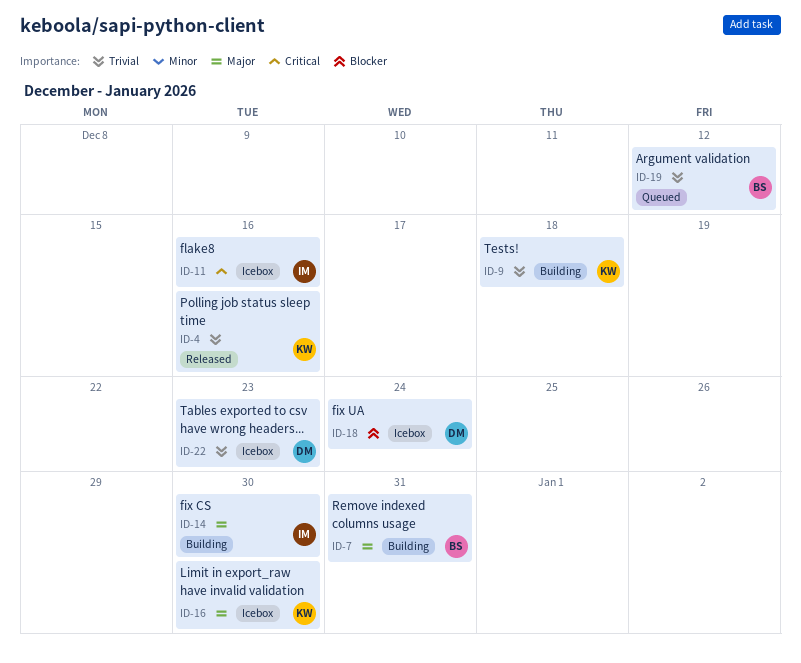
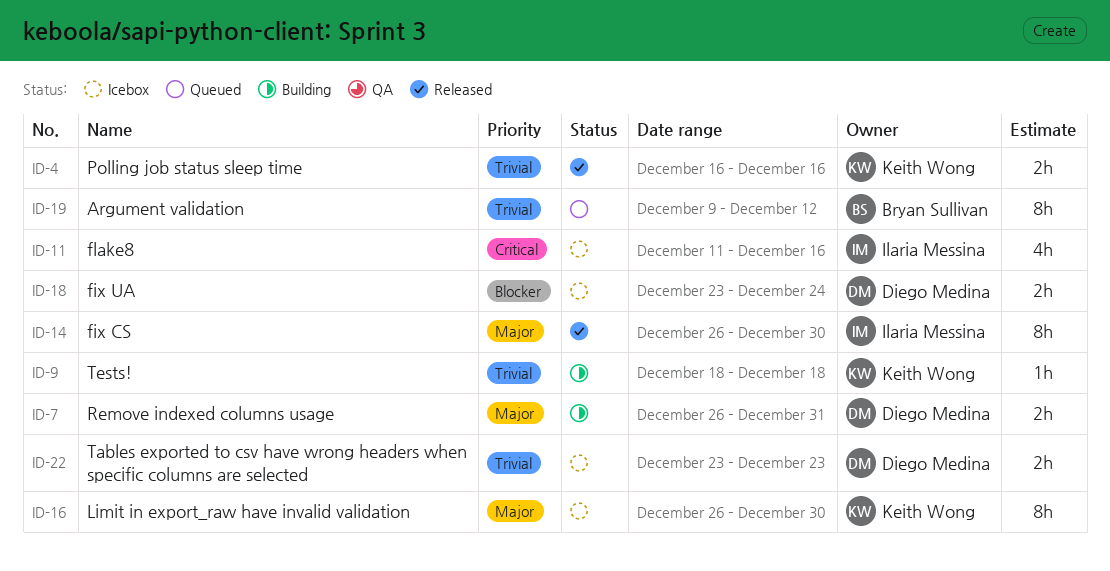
ID-7, owner: Bryan Sullivan -> Diego Medina
ID-14, status: Building -> Released

